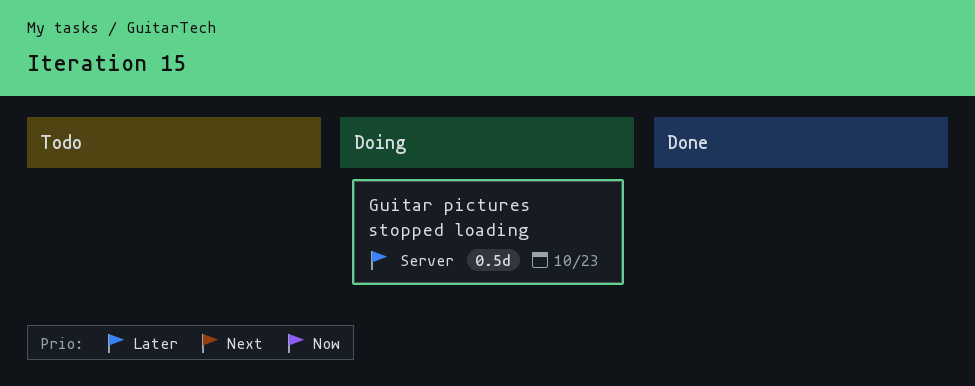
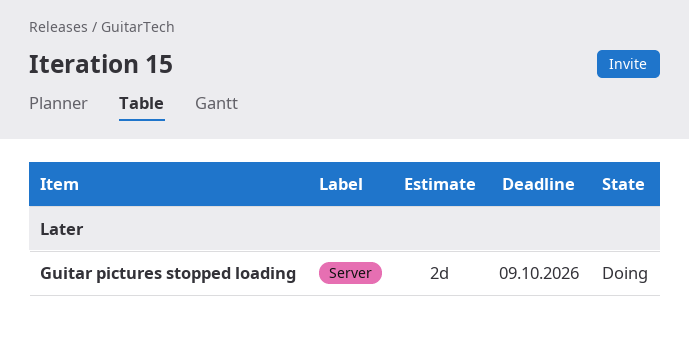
Guitar pictures stopped loading, estimate: 0.5d -> 2d
Guitar pictures stopped loading, due: Oct 23 -> Oct 9

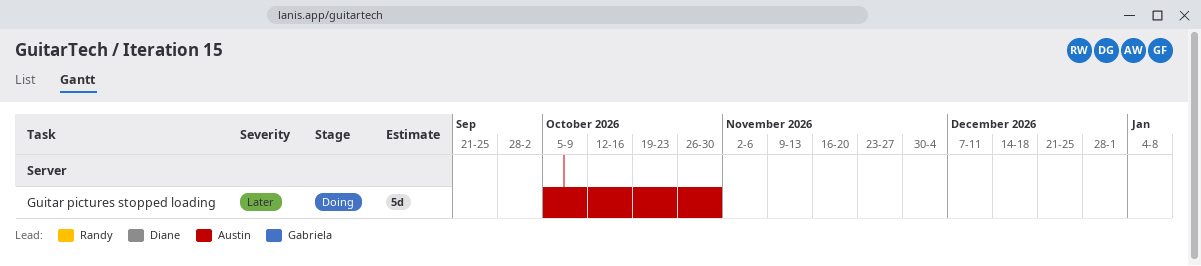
Guitar pictures stopped loading, estimate: 2d -> 5d
Guitar pictures stopped loading, due: Oct 9 -> Oct 30

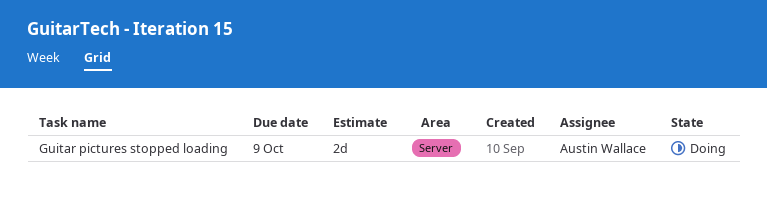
Guitar pictures stopped loading, estimate: 5d -> 2d
Guitar pictures stopped loading, due: Oct 30 -> Oct 9

